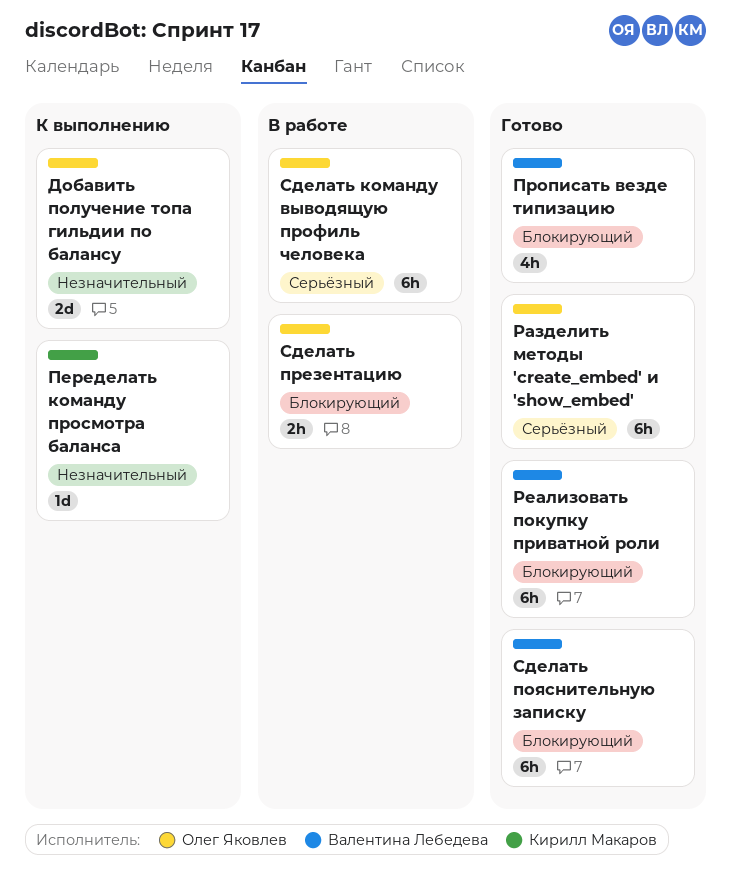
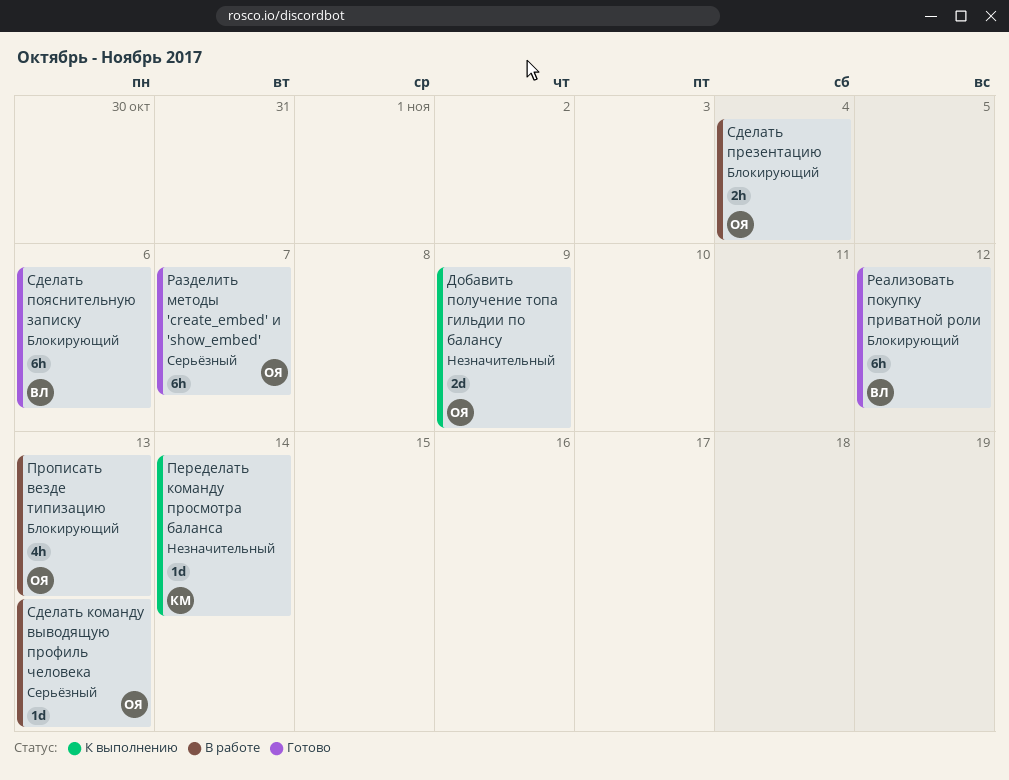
Прописать везде типизацию, status: Готово -> В работе
Прописать везде типизацию, owner: Валентина Лебедева -> Олег Яковлев
Сделать команду выводящую профиль человека, estimate: 6h -> 1d

